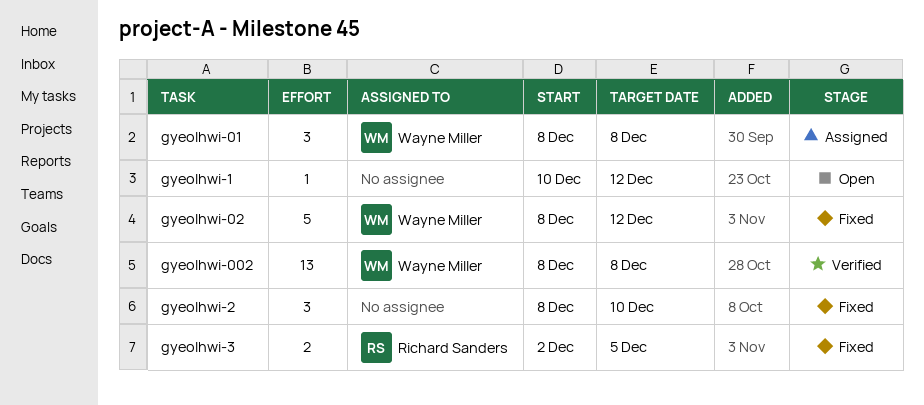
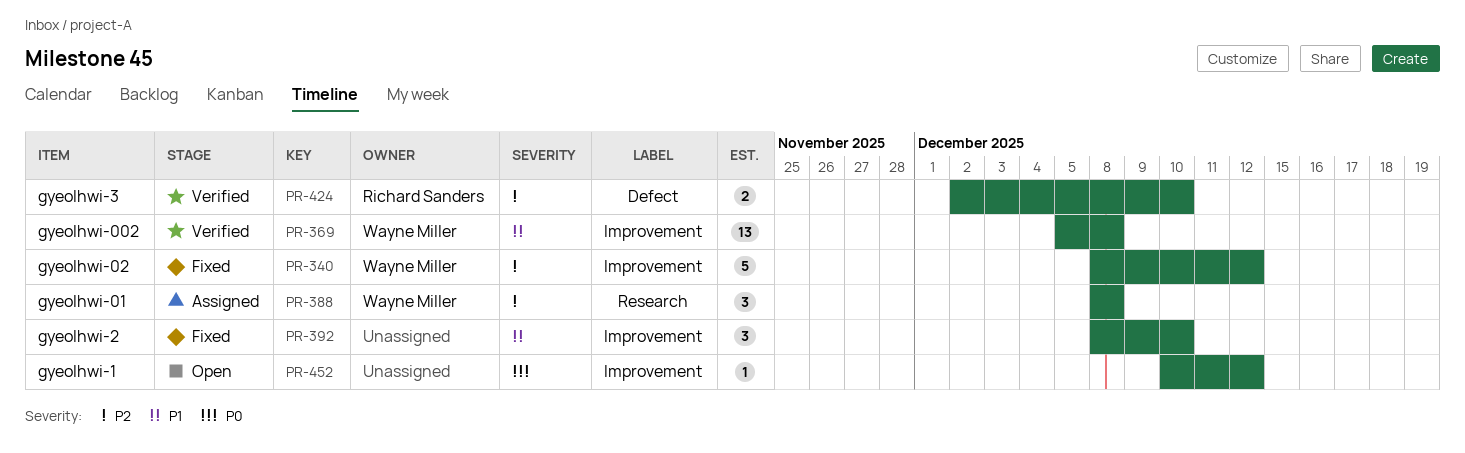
gyeolhwi-002, start: Dec 8 -> Dec 5
gyeolhwi-3, status: Fixed -> Verified
gyeolhwi-3, due: Dec 5 -> Dec 10

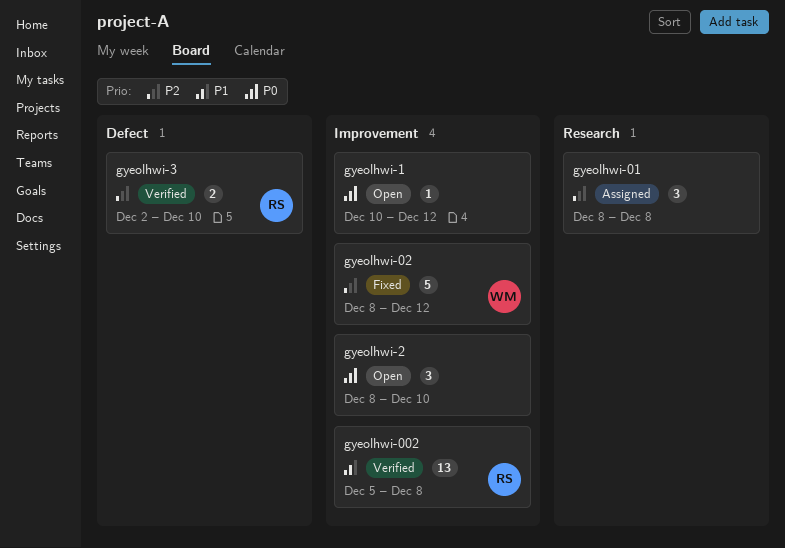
gyeolhwi-002, owner: Wayne Miller -> Richard Sanders
gyeolhwi-01, owner: Wayne Miller -> none
gyeolhwi-2, status: Fixed -> Open
gyeolhwi-2, priority: P1 -> P0

